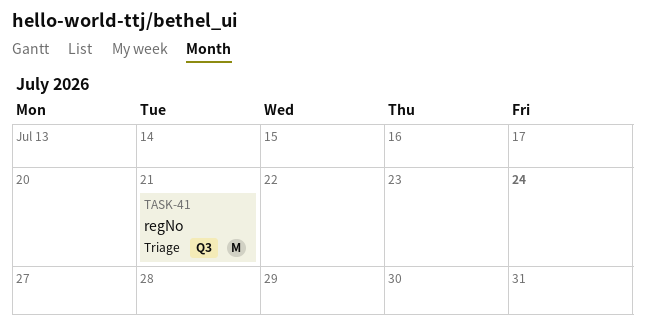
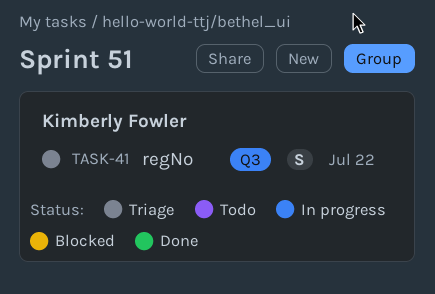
TASK-41, estimate: M -> S
TASK-41, due: Jul 21 -> Jul 22

